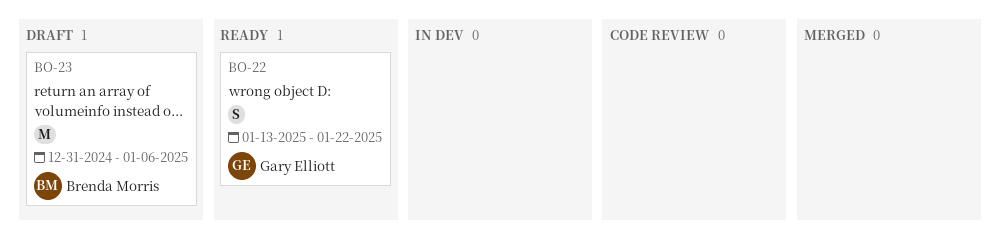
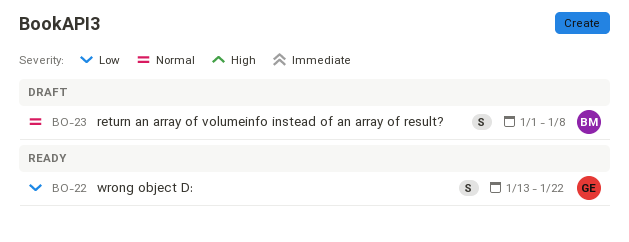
BO-23, estimate: M -> S
BO-23, start: Dec 31 -> Jan 1
BO-23, due: Jan 6 -> Jan 8

